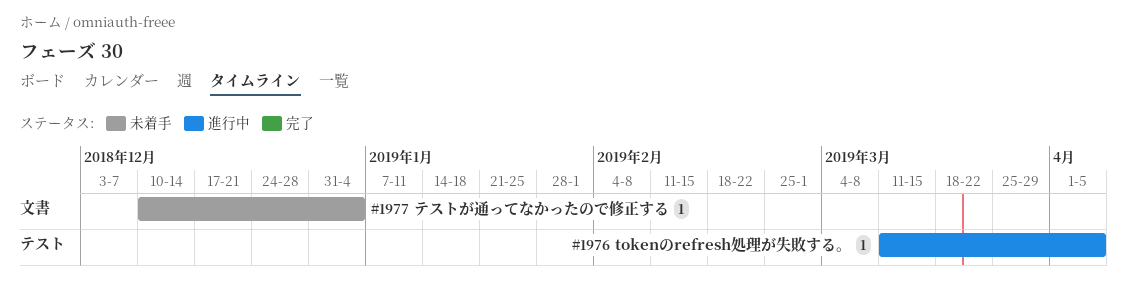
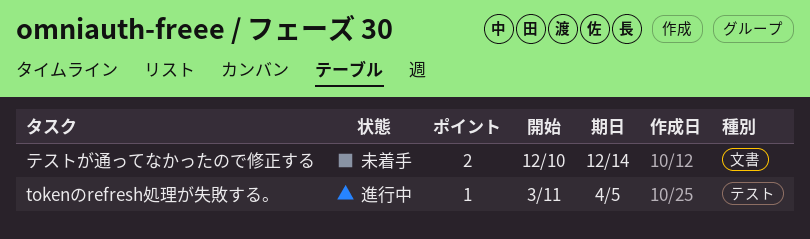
テストが通ってなかったので修正する, estimate: 1 -> 2
テストが通ってなかったので修正する, due: Jan 4 -> Dec 14

